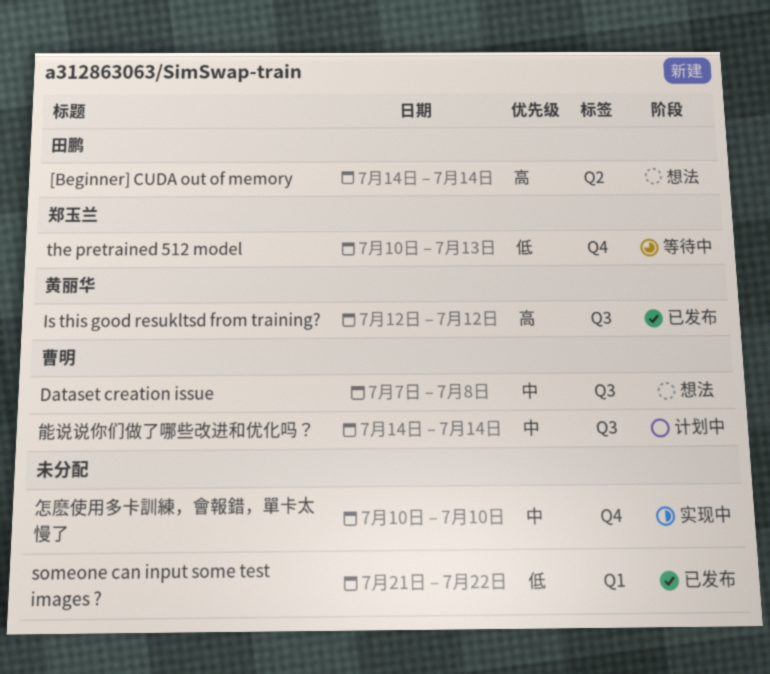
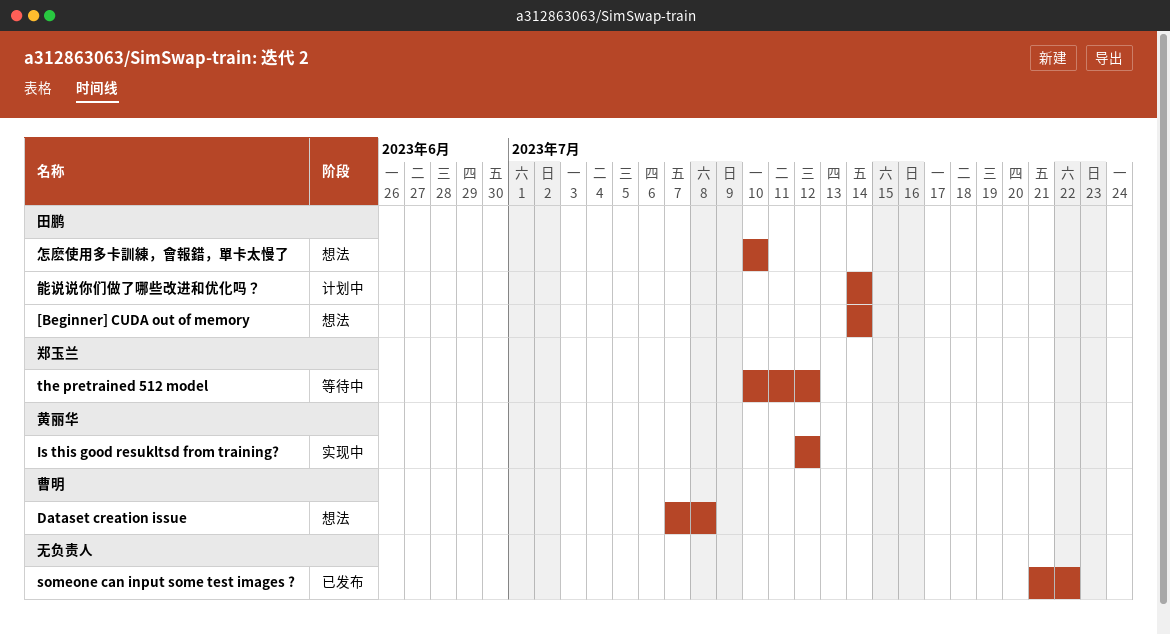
Is this good resukltsd from training?, status: 已发布 -> 实现中
the pretrained 512 model, due: Jul 13 -> Jul 12
怎麽使用多卡訓練，會報錯，單卡太慢了, status: 实现中 -> 想法
怎麽使用多卡訓練，會報錯，單卡太慢了, owner: none -> 田鹏
能说说你们做了哪些改进和优化吗？, owner: 曹明 -> 田鹏

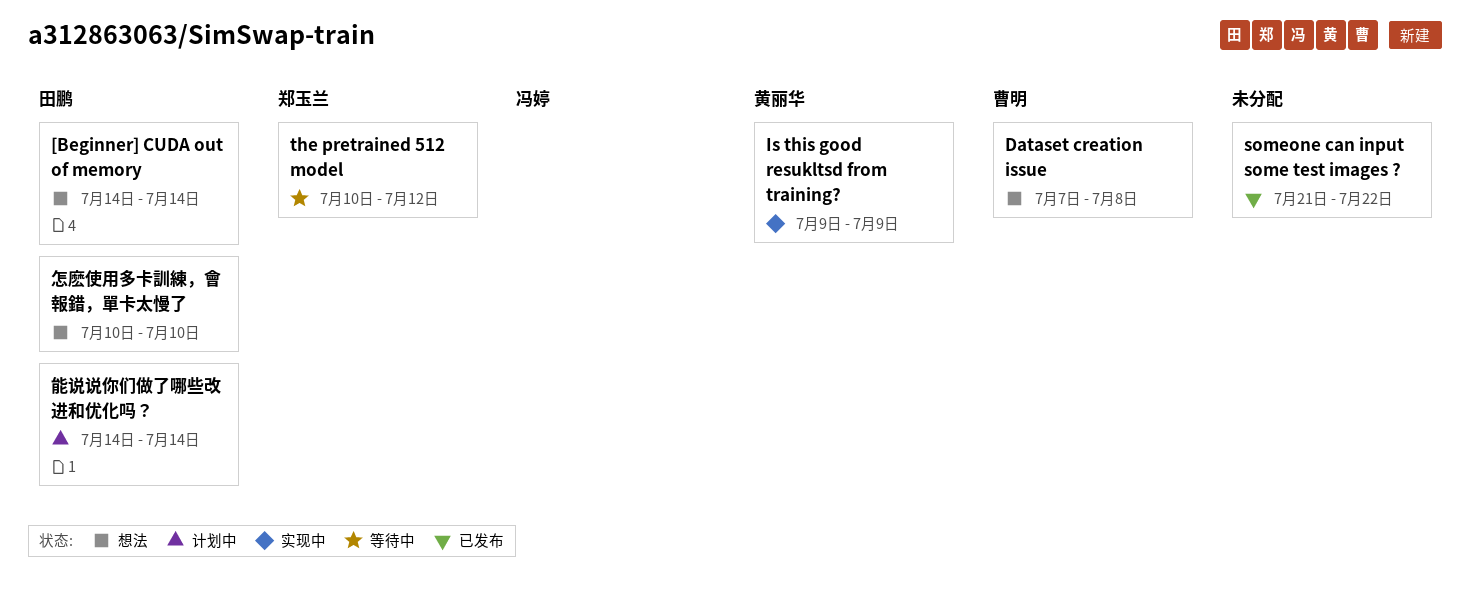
Is this good resukltsd from training?, start: Jul 12 -> Jul 9
Is this good resukltsd from training?, due: Jul 12 -> Jul 9

